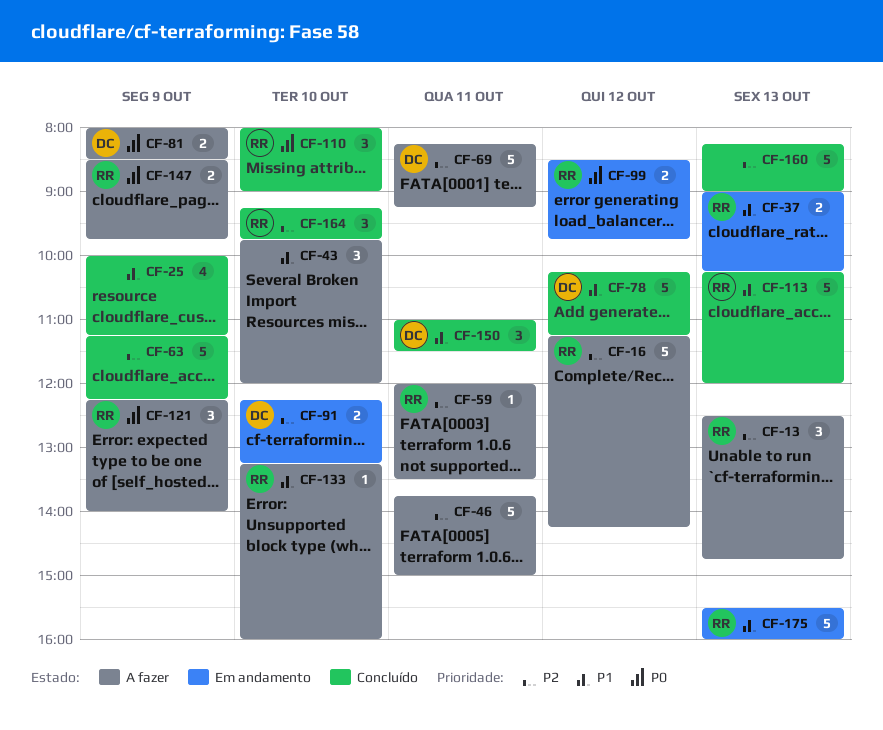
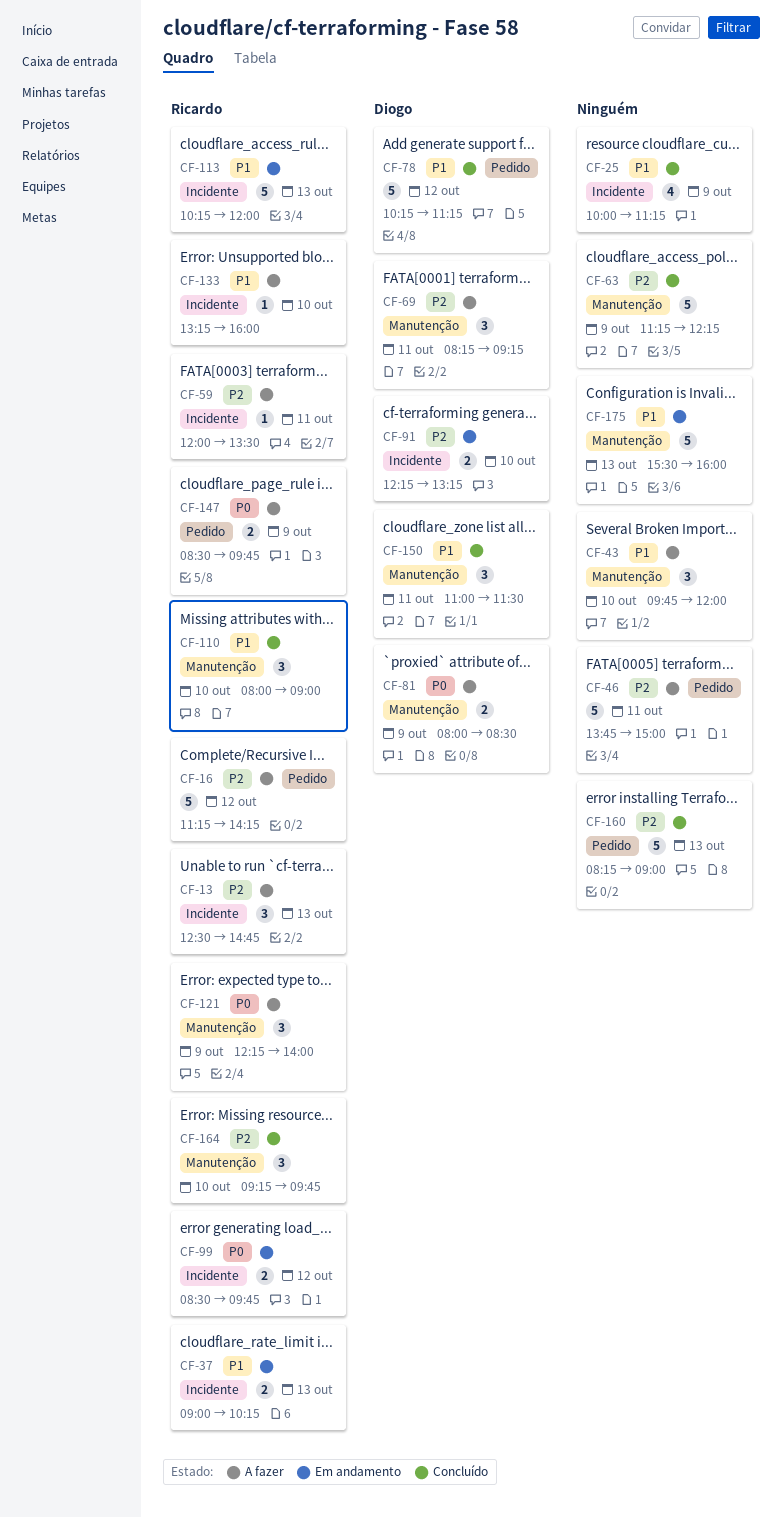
CF-69, estimate: 5 -> 3
CF-110, priority: P0 -> P1
CF-113, status: Concluído -> Em andamento
CF-175, owner: Ricardo -> none

